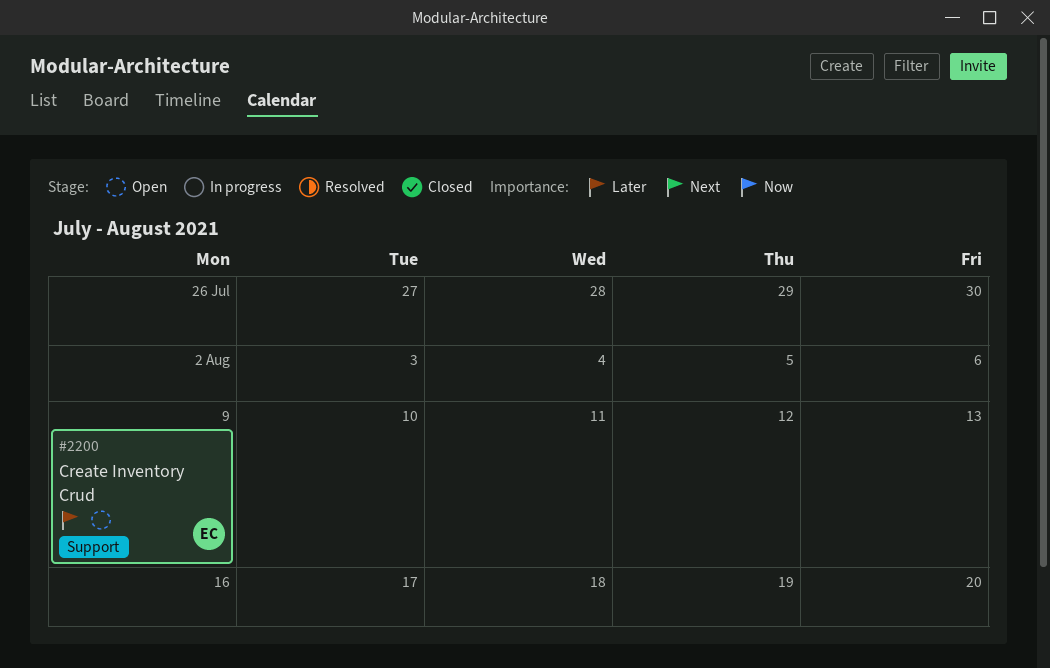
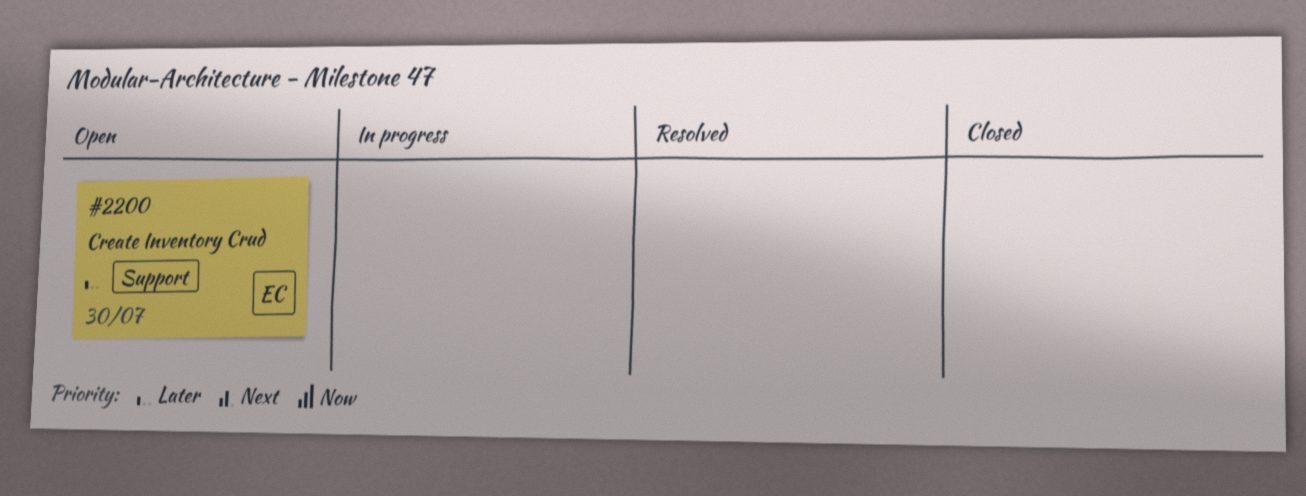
#2200, due: Aug 9 -> Jul 30

